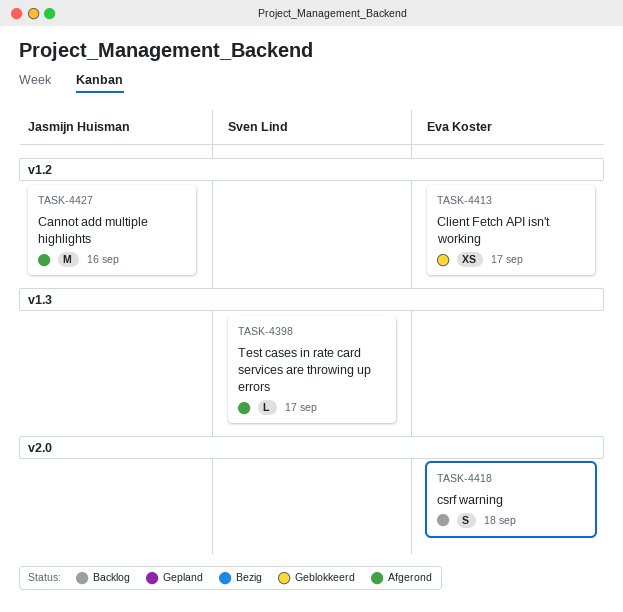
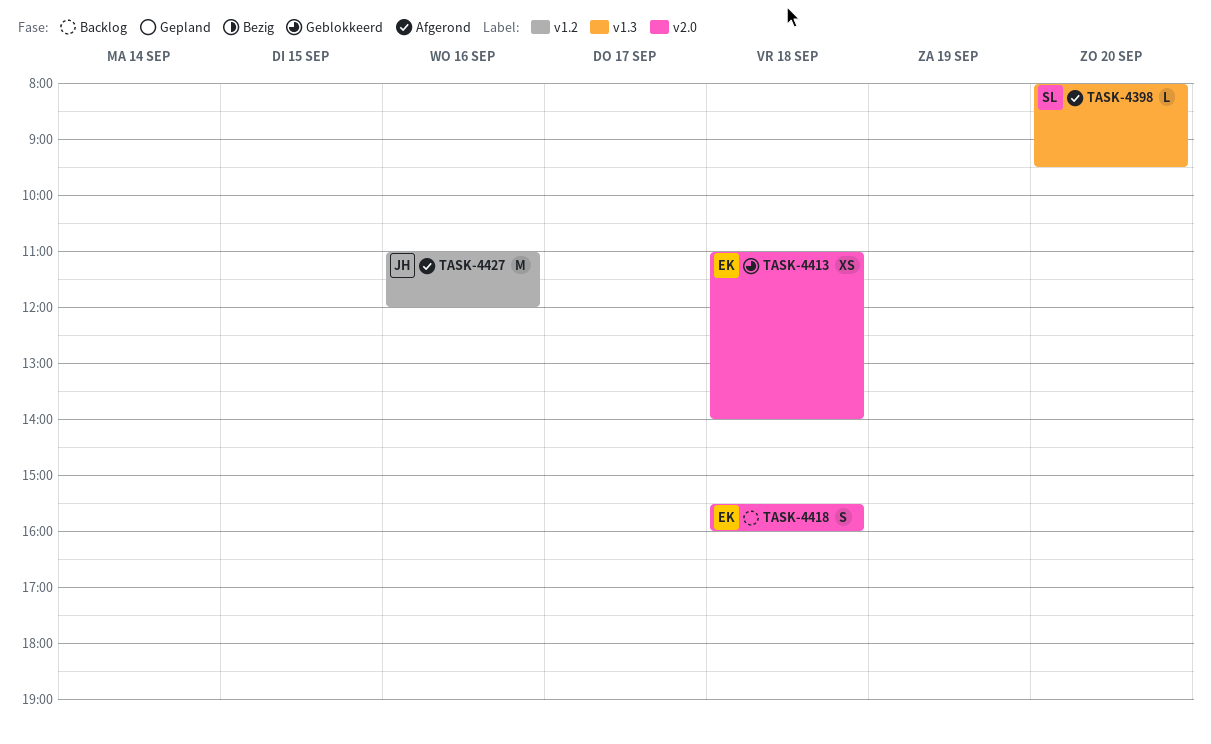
TASK-4398, day: Sep 17 -> Sep 20
TASK-4413, label: v1.2 -> v2.0
TASK-4413, day: Sep 17 -> Sep 18

